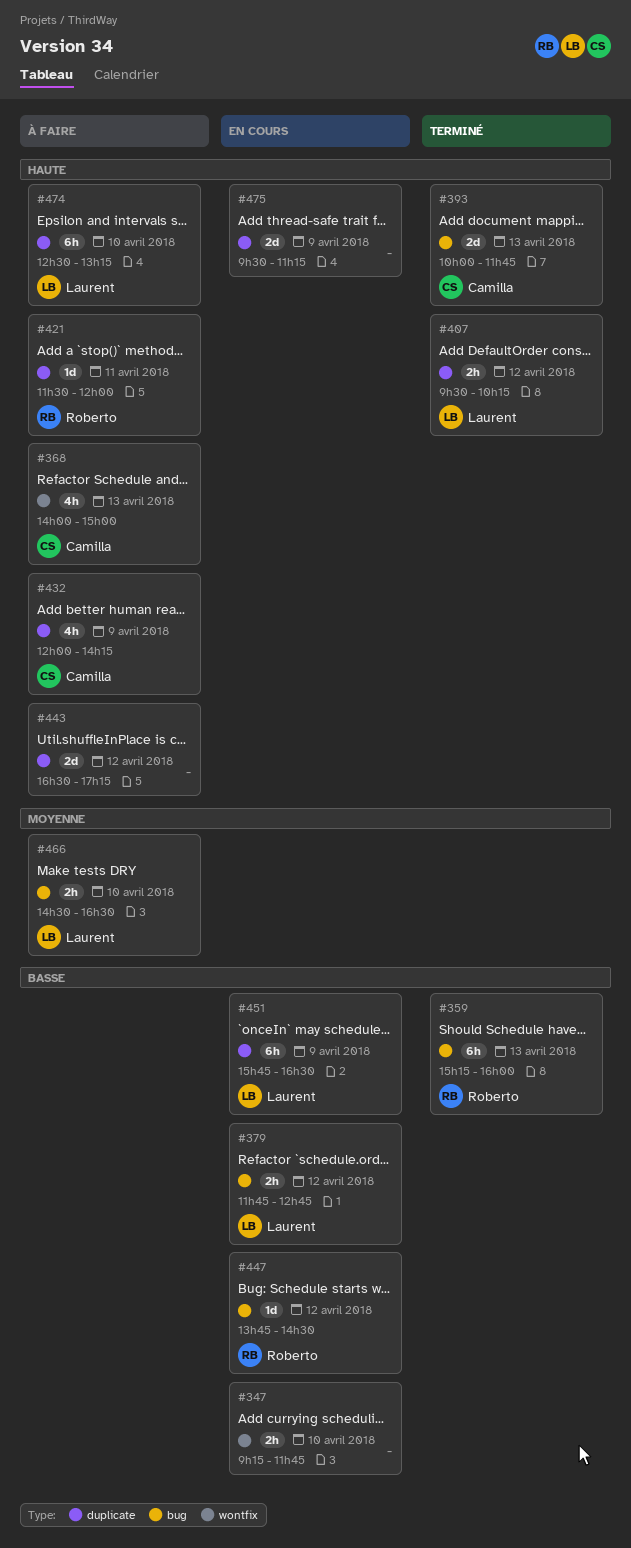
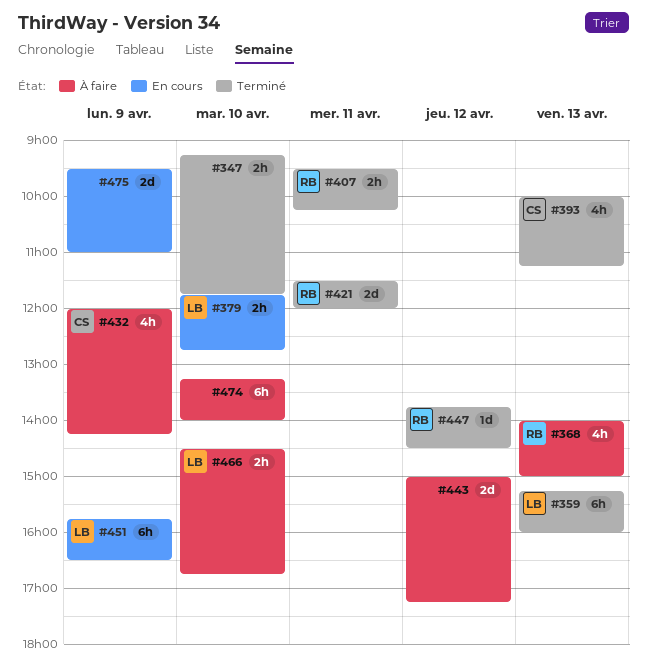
#347, status: En cours -> Terminé
#359, owner: Roberto -> Laurent
#368, owner: Camilla -> Roberto
#379, day: Apr 12 -> Apr 10
#393, estimate: 2d -> 4h
#393, ends: 11:45 -> 11:15
#407, owner: Laurent -> Roberto
#407, day: Apr 12 -> Apr 11
#421, status: À faire -> Terminé
#421, estimate: 1d -> 2d
#443, begins: 16:30 -> 15:00
#447, status: En cours -> Terminé
#466, ends: 16:30 -> 16:45
#474, owner: Laurent -> none
#474, begins: 12:30 -> 13:15
#474, ends: 13:15 -> 14:00
#475, ends: 11:15 -> 11:00

